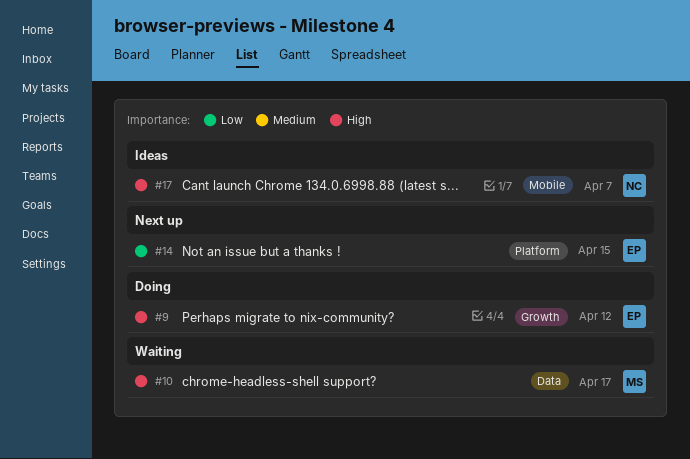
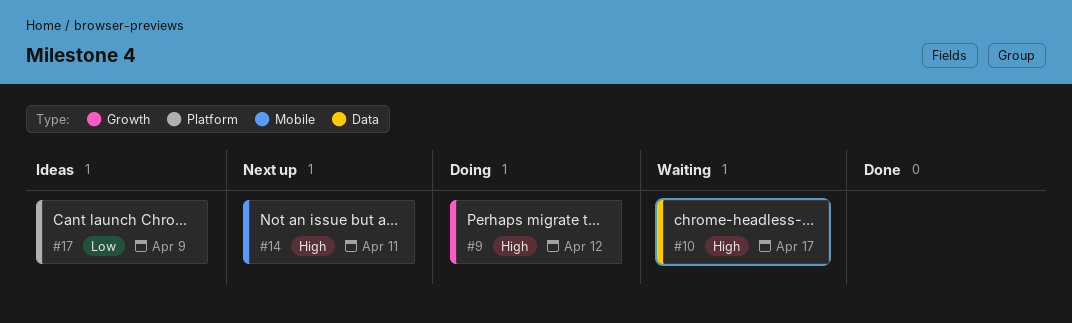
#14, priority: Low -> High
#14, label: Platform -> Mobile
#14, due: Apr 15 -> Apr 11
#17, priority: High -> Low
#17, label: Mobile -> Platform
#17, due: Apr 7 -> Apr 9

